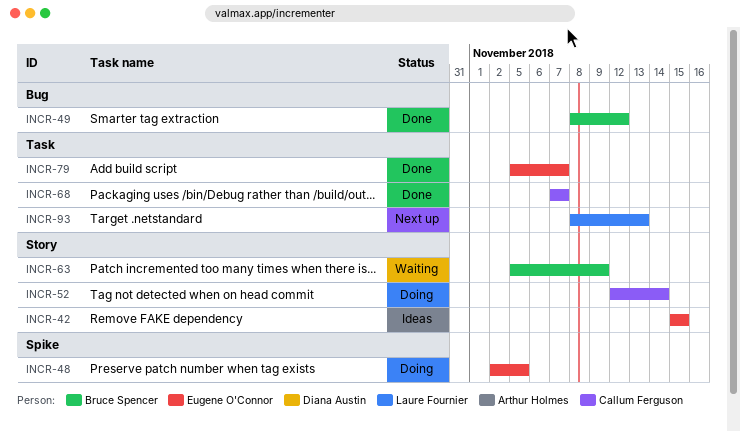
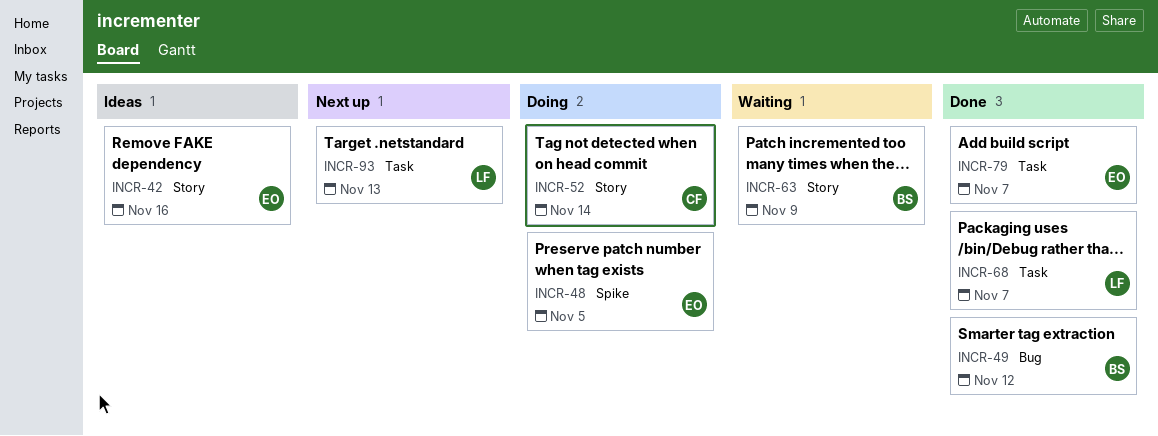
INCR-42, due: Nov 15 -> Nov 16
INCR-68, owner: Callum Ferguson -> Laure Fournier

